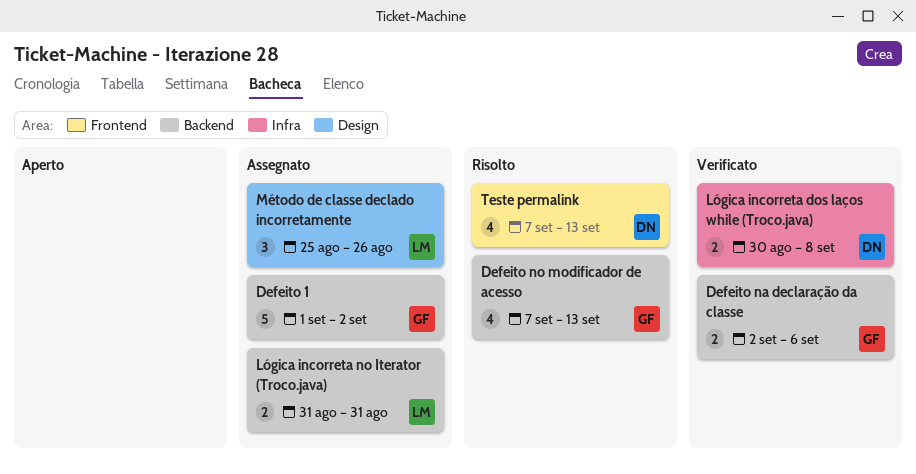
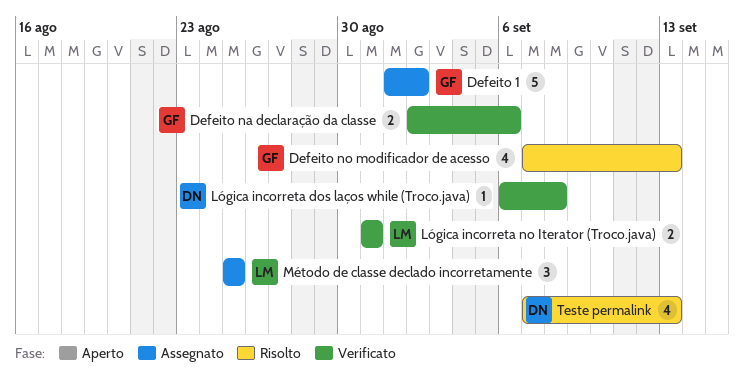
Lógica incorreta dos laços while (Troco.java), estimate: 2 -> 1
Lógica incorreta dos laços while (Troco.java), start: Aug 30 -> Sep 6
Lógica incorreta no Iterator (Troco.java), status: Assegnato -> Verificato
Método de classe declado incorretamente, due: Aug 26 -> Aug 25

